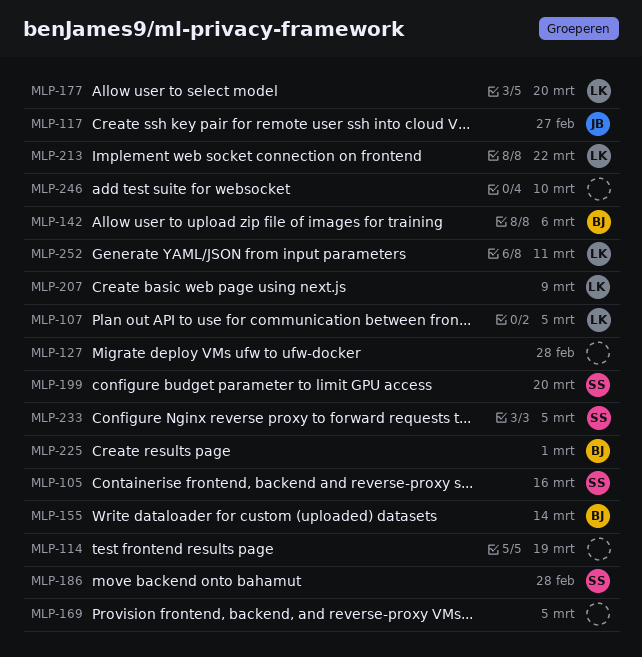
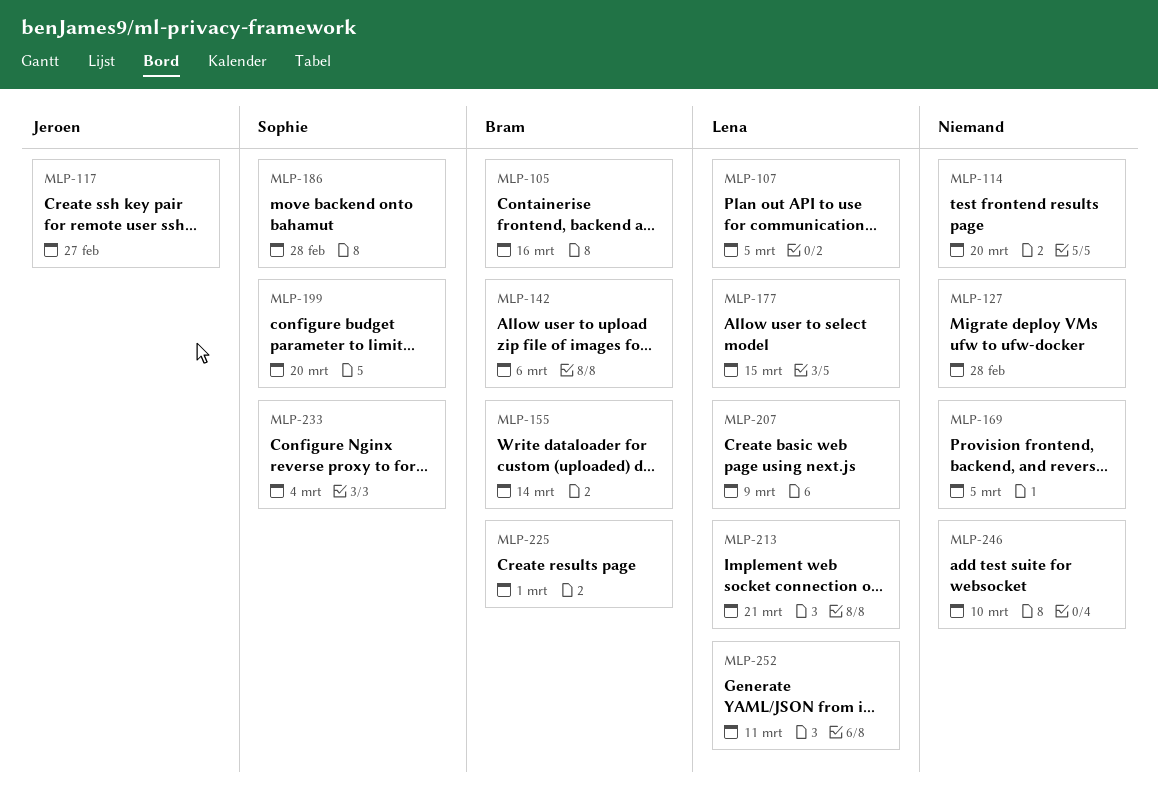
MLP-105, owner: Sophie -> Bram
MLP-114, due: Mar 19 -> Mar 20
MLP-177, due: Mar 20 -> Mar 15
MLP-213, due: Mar 22 -> Mar 21
MLP-233, due: Mar 5 -> Mar 4

